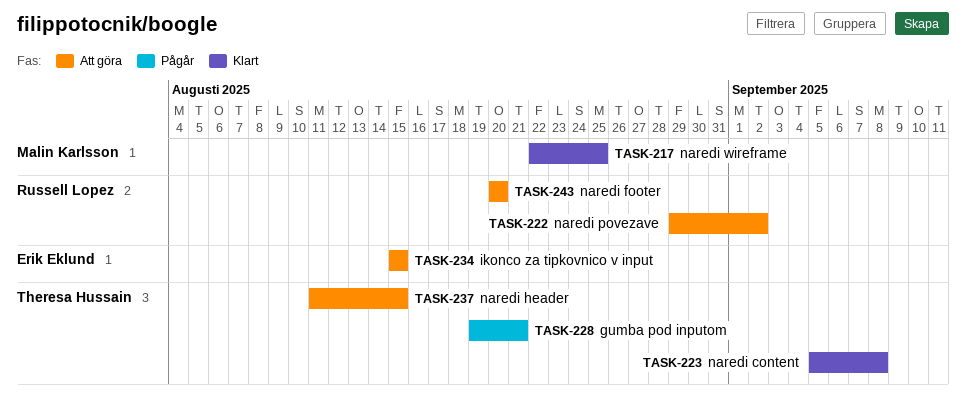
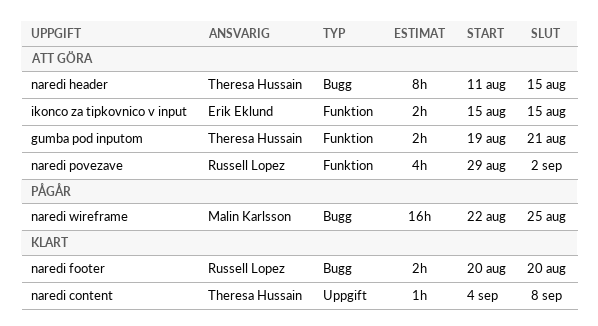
gumba pod inputom, status: Pågår -> Att göra
naredi content, start: Sep 5 -> Sep 4
naredi footer, status: Att göra -> Klart
naredi wireframe, status: Klart -> Pågår

